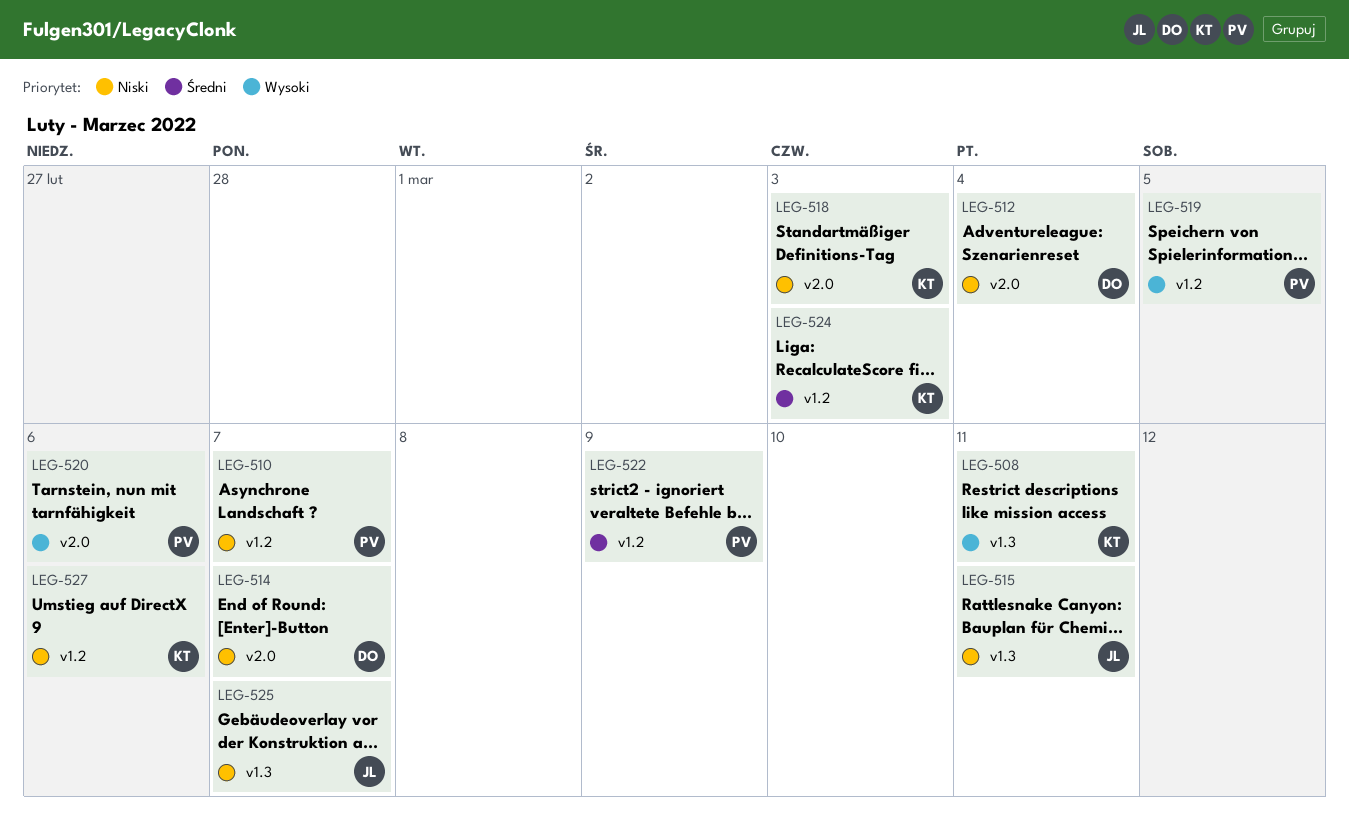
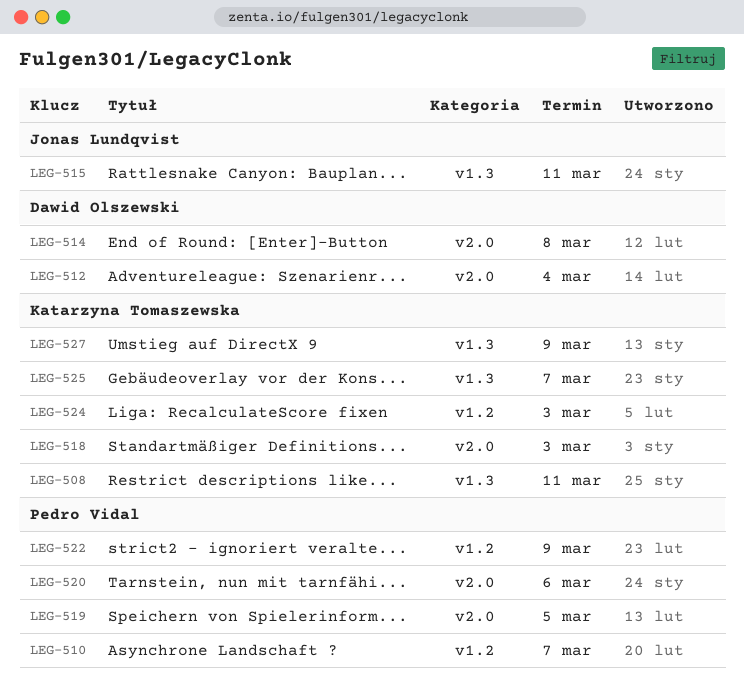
LEG-514, due: Mar 7 -> Mar 8
LEG-519, label: v1.2 -> v2.0
LEG-525, owner: Jonas Lundqvist -> Katarzyna Tomaszewska
LEG-527, label: v1.2 -> v1.3
LEG-527, due: Mar 6 -> Mar 9

